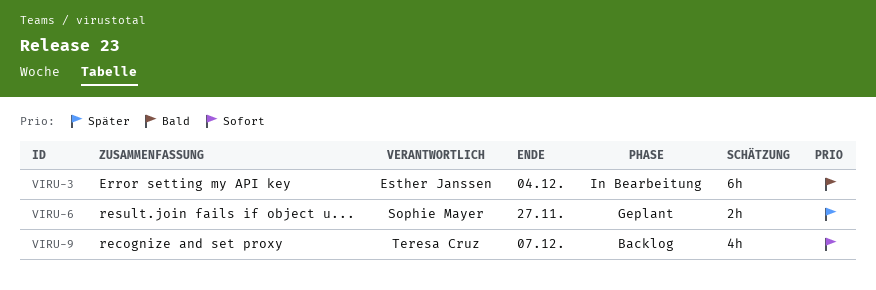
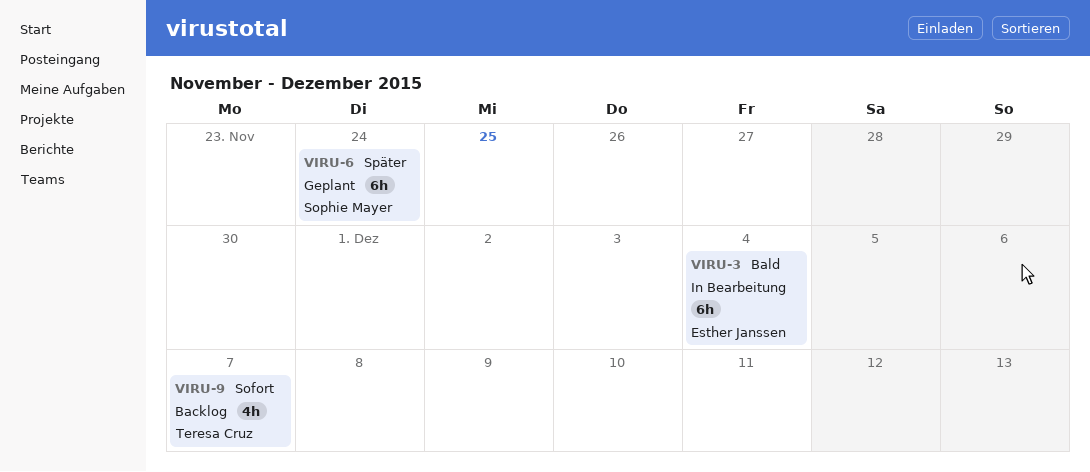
VIRU-6, estimate: 2h -> 6h
VIRU-6, due: Nov 27 -> Nov 24

